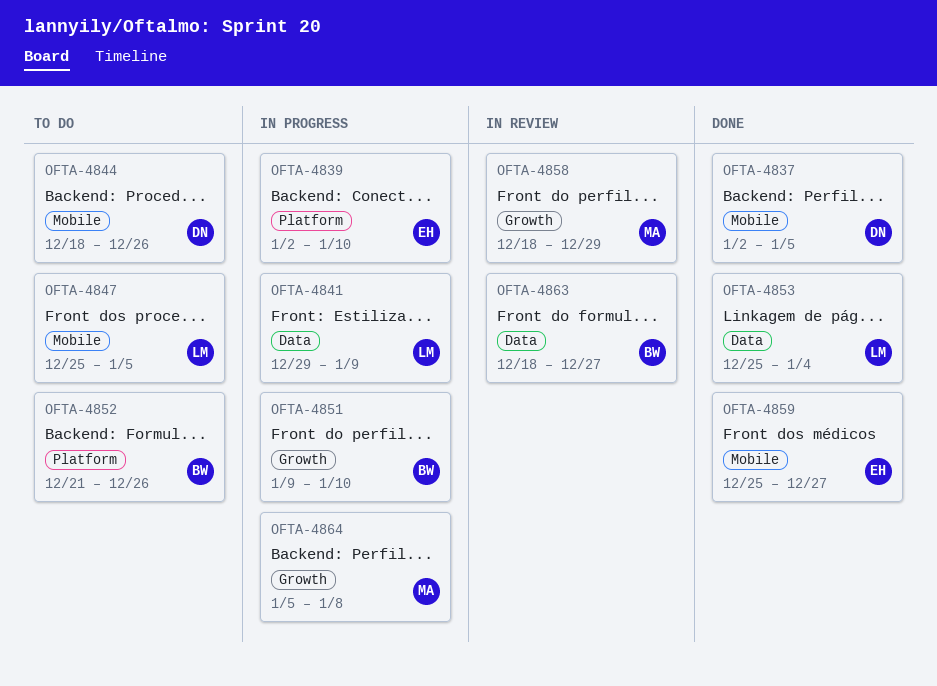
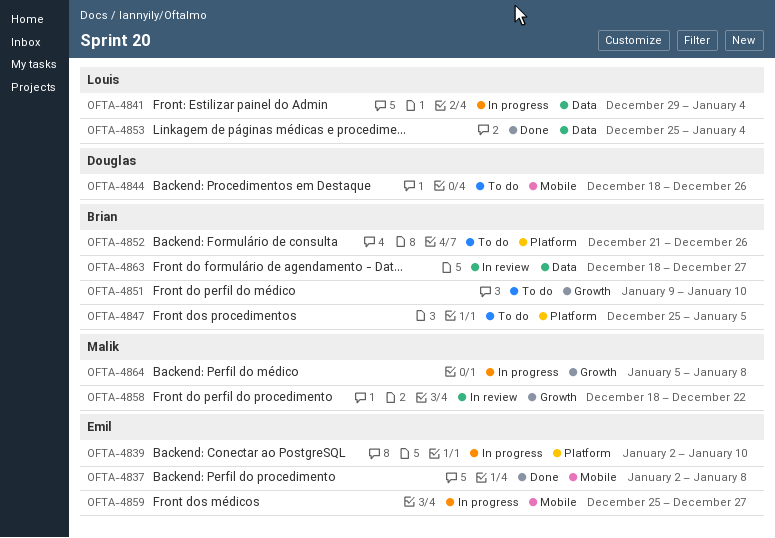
OFTA-4837, owner: Douglas -> Emil
OFTA-4837, due: Jan 5 -> Jan 8
OFTA-4841, due: Jan 9 -> Jan 4
OFTA-4847, owner: Louis -> Brian
OFTA-4847, label: Mobile -> Platform
OFTA-4851, status: In progress -> To do
OFTA-4858, due: Dec 29 -> Dec 22
OFTA-4859, status: Done -> In progress

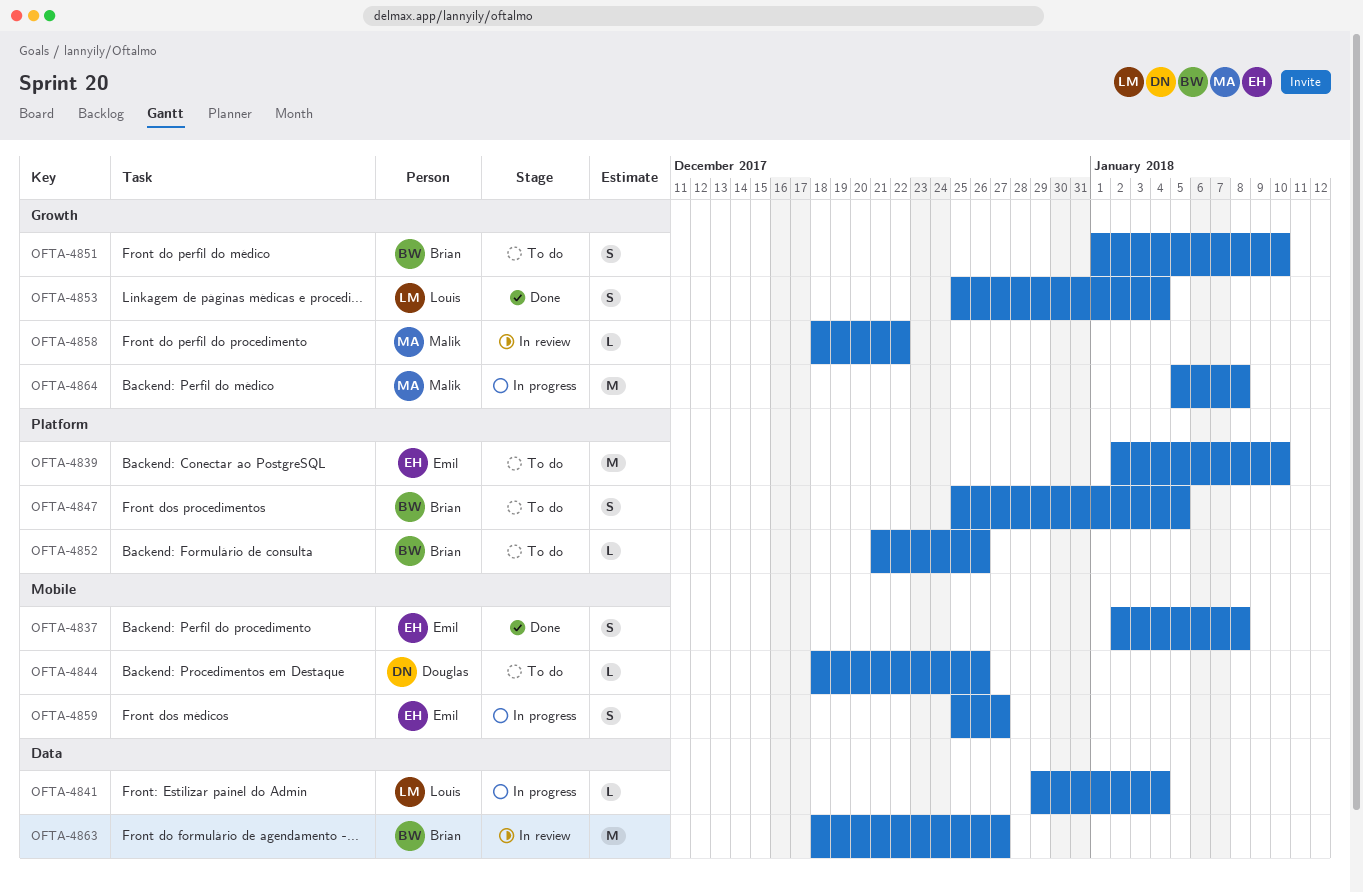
OFTA-4839, status: In progress -> To do
OFTA-4851, start: Jan 9 -> Jan 1
OFTA-4853, label: Data -> Growth

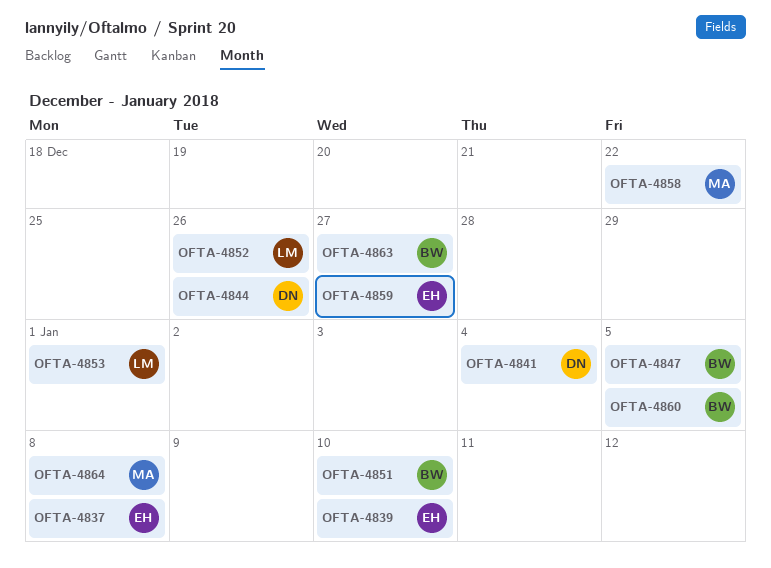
OFTA-4841, owner: Louis -> Douglas
OFTA-4852, owner: Brian -> Louis
OFTA-4853, due: Jan 4 -> Jan 1
OFTA-4860: none -> present

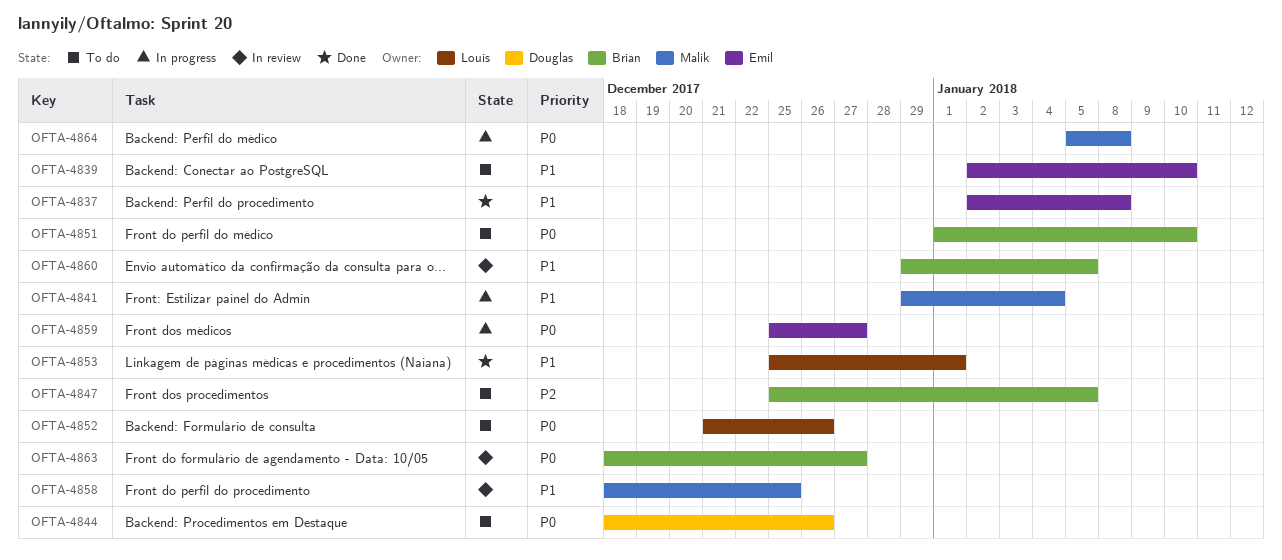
OFTA-4841, owner: Douglas -> Malik
OFTA-4858, due: Dec 22 -> Dec 25

